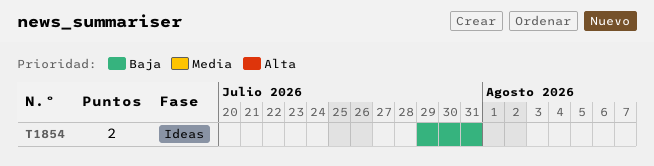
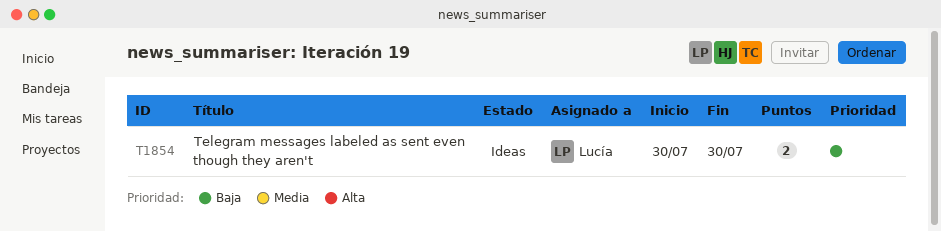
T1854, start: Jul 29 -> Jul 30
T1854, due: Jul 31 -> Jul 30

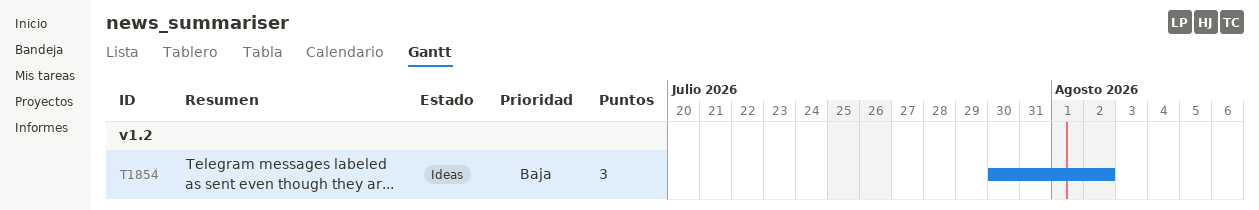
T1854, estimate: 2 -> 3
T1854, due: Jul 30 -> Aug 2

